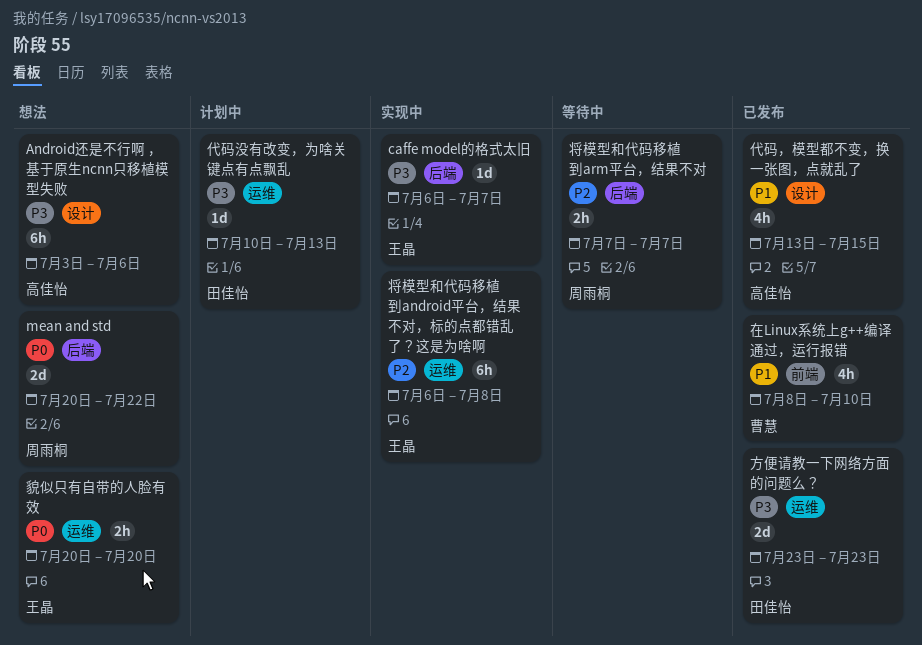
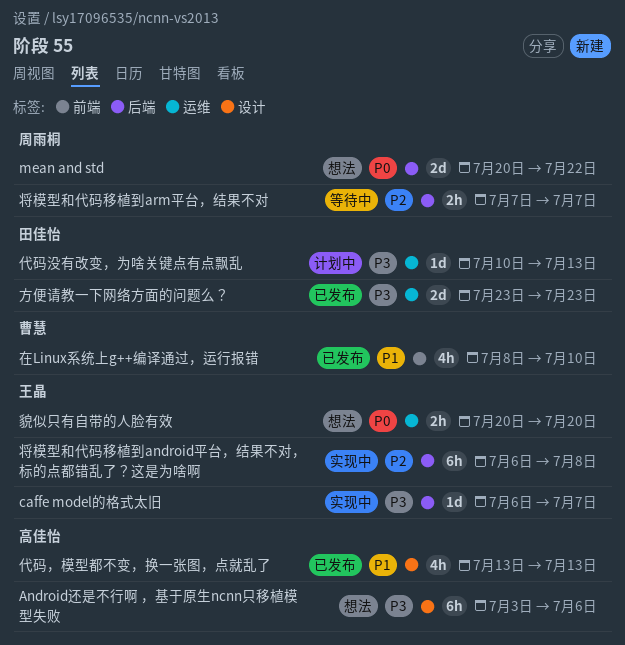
代码，模型都不变，换一张图，点就乱了, due: Jul 15 -> Jul 13
将模型和代码移植到android平台，结果不对，标的点都错乱了？这是为啥啊, label: 运维 -> 后端

